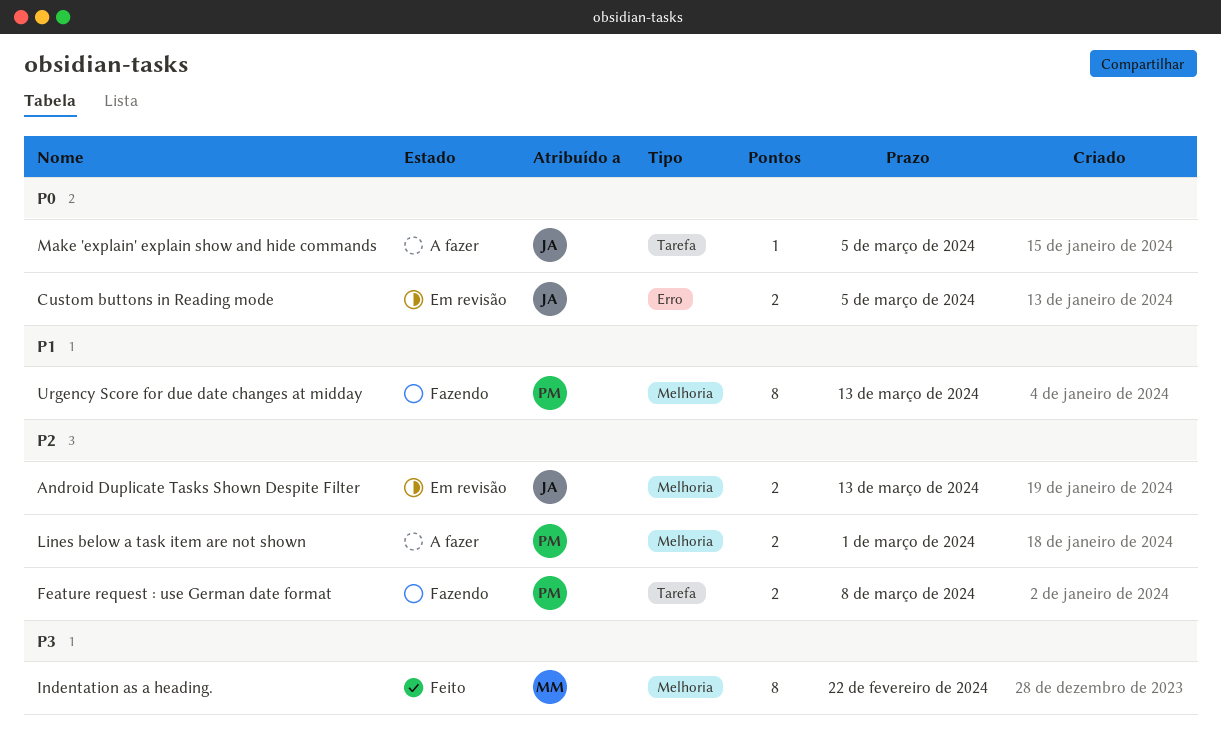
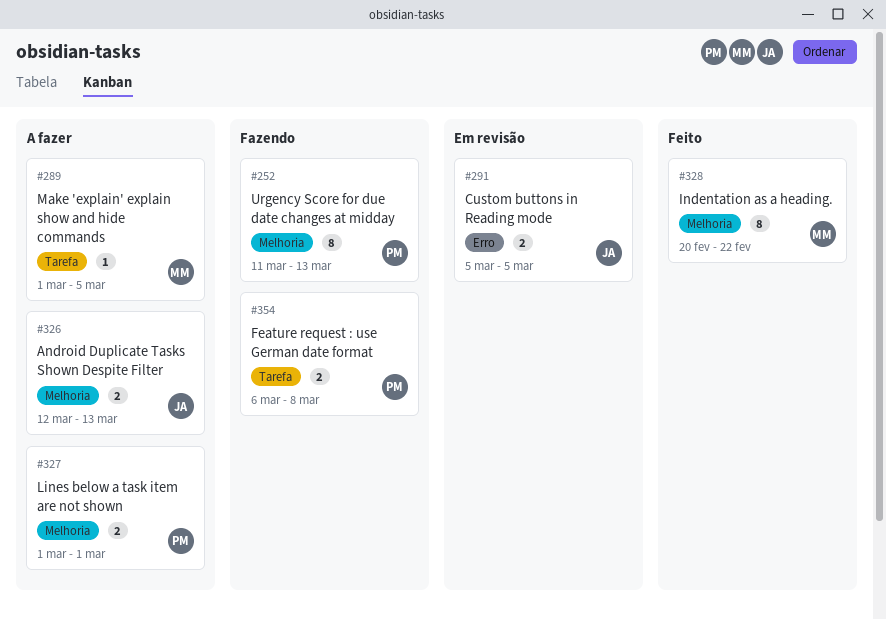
Android Duplicate Tasks Shown Despite Filter, status: Em revisão -> A fazer
Make 'explain' explain show and hide commands, owner: JA -> MM

